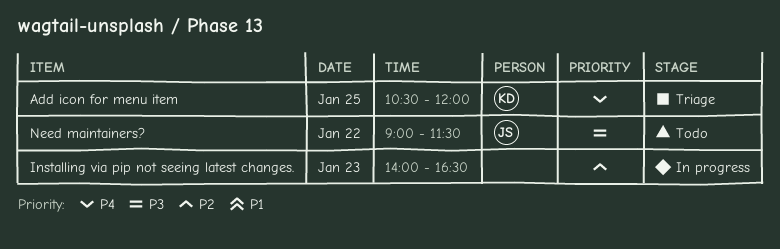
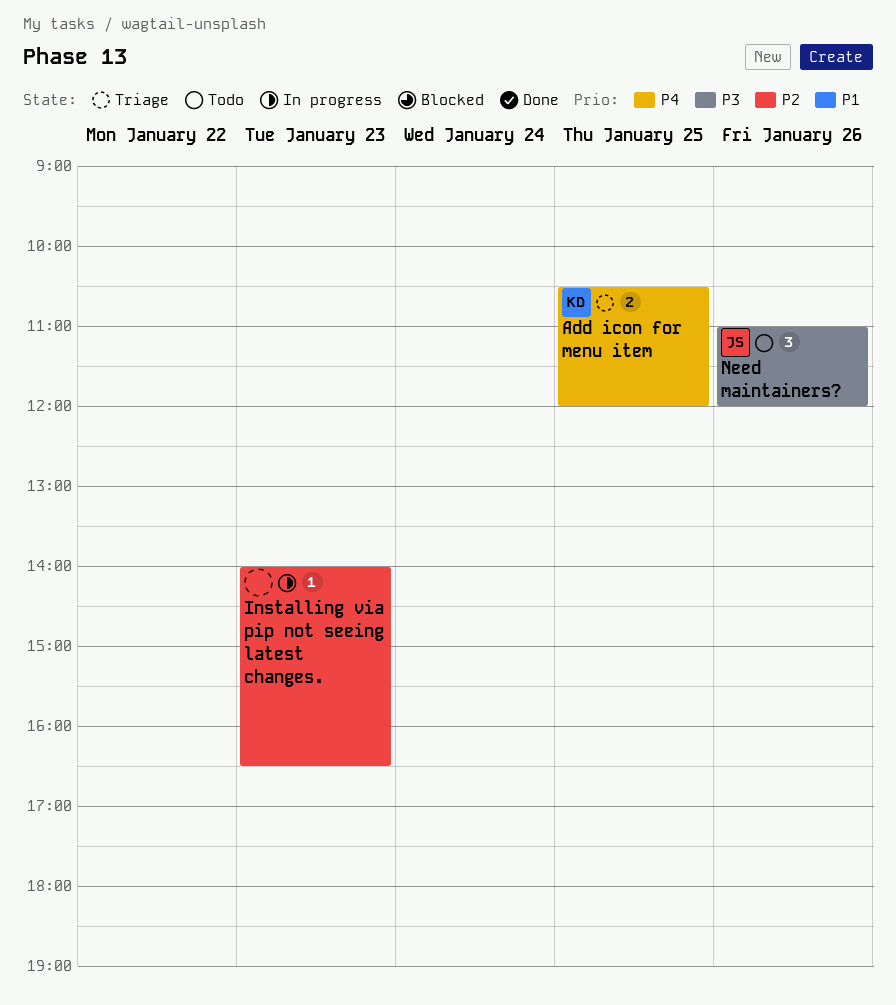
Need maintainers?, day: Jan 22 -> Jan 26
Need maintainers?, begins: 09:00 -> 11:00
Need maintainers?, ends: 11:30 -> 12:00

